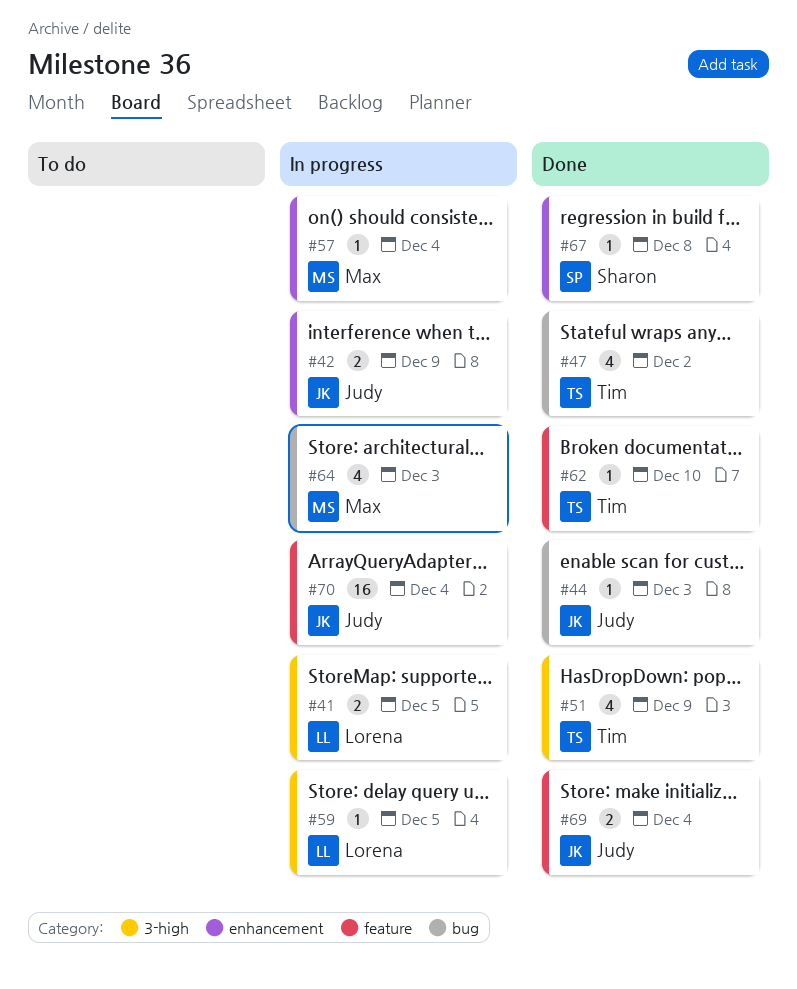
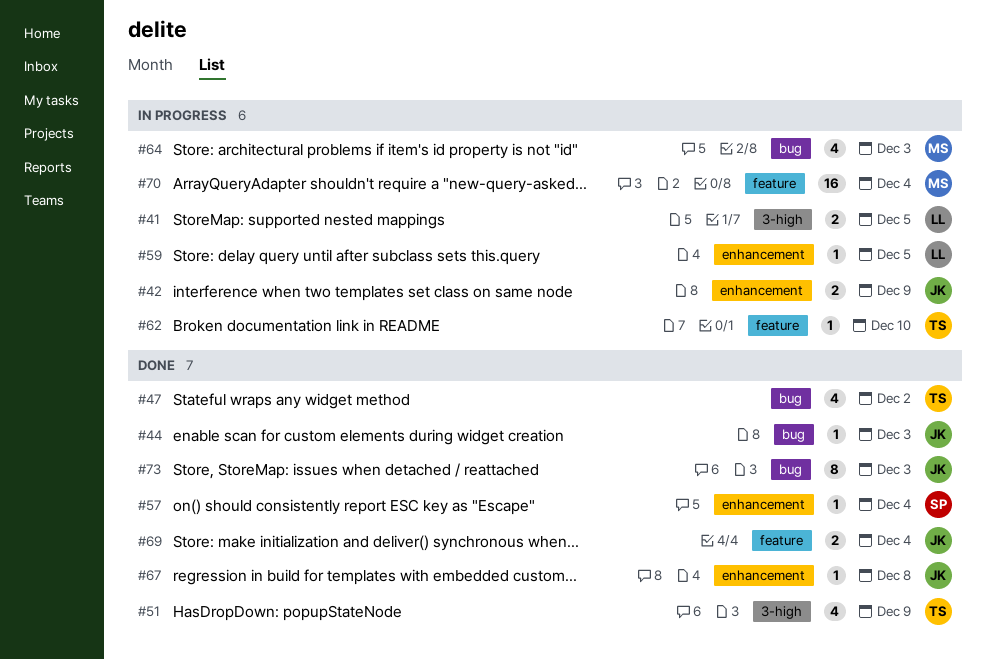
#57, status: In progress -> Done
#57, owner: Max -> Sharon
#59, label: 3-high -> enhancement
#62, status: Done -> In progress
#67, owner: Sharon -> Judy
#70, owner: Judy -> Max
#73: none -> present

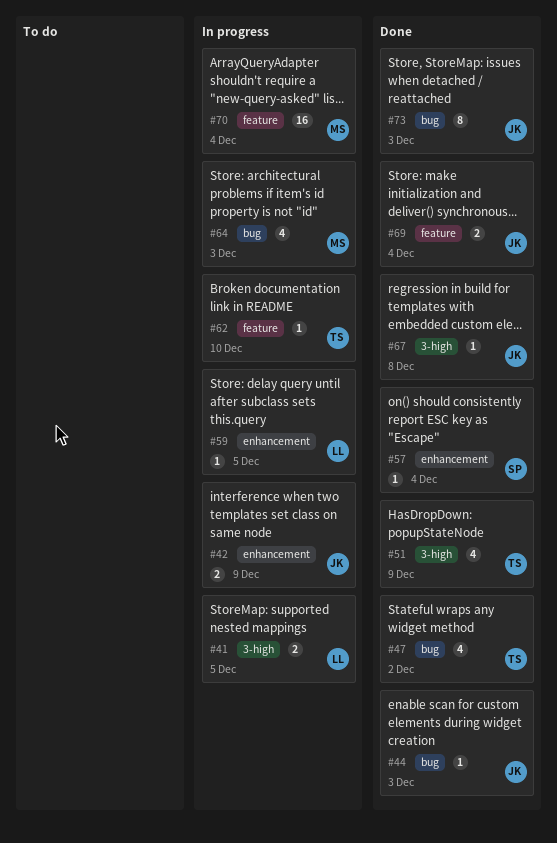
#67, label: enhancement -> 3-high

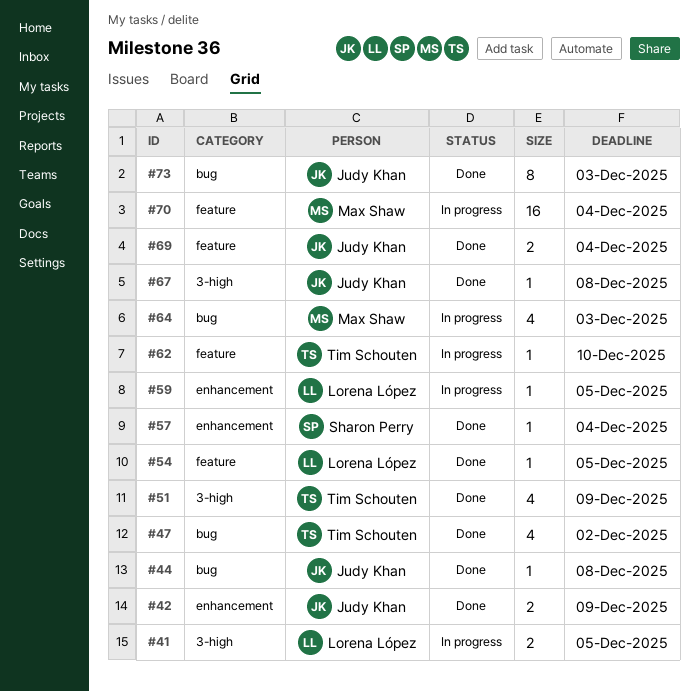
#42, status: In progress -> Done
#44, due: Dec 3 -> Dec 8
#54: none -> present

